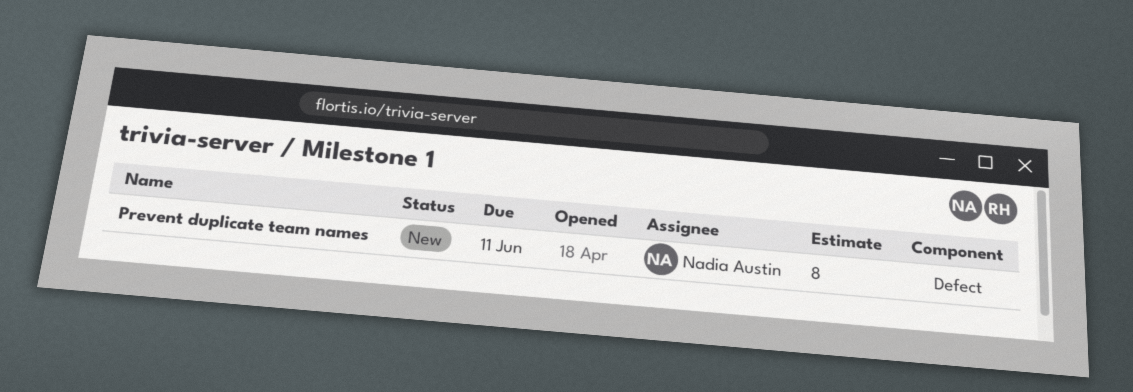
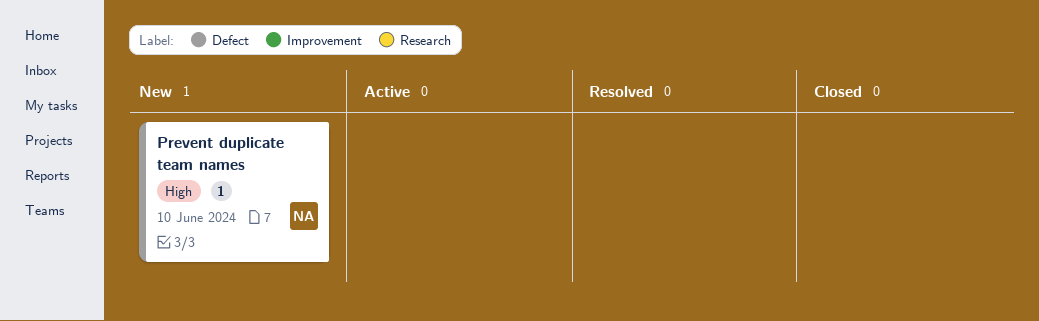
Prevent duplicate team names, estimate: 8 -> 1
Prevent duplicate team names, due: Jun 11 -> Jun 10

